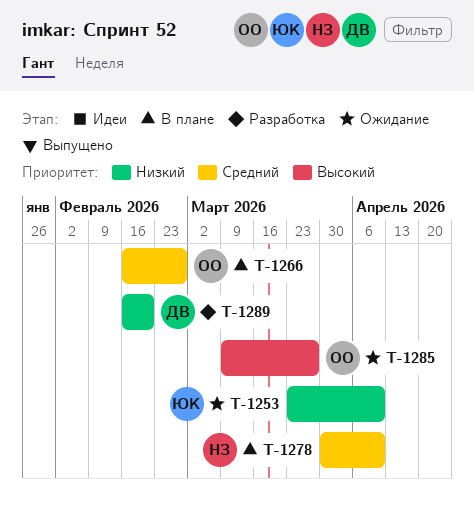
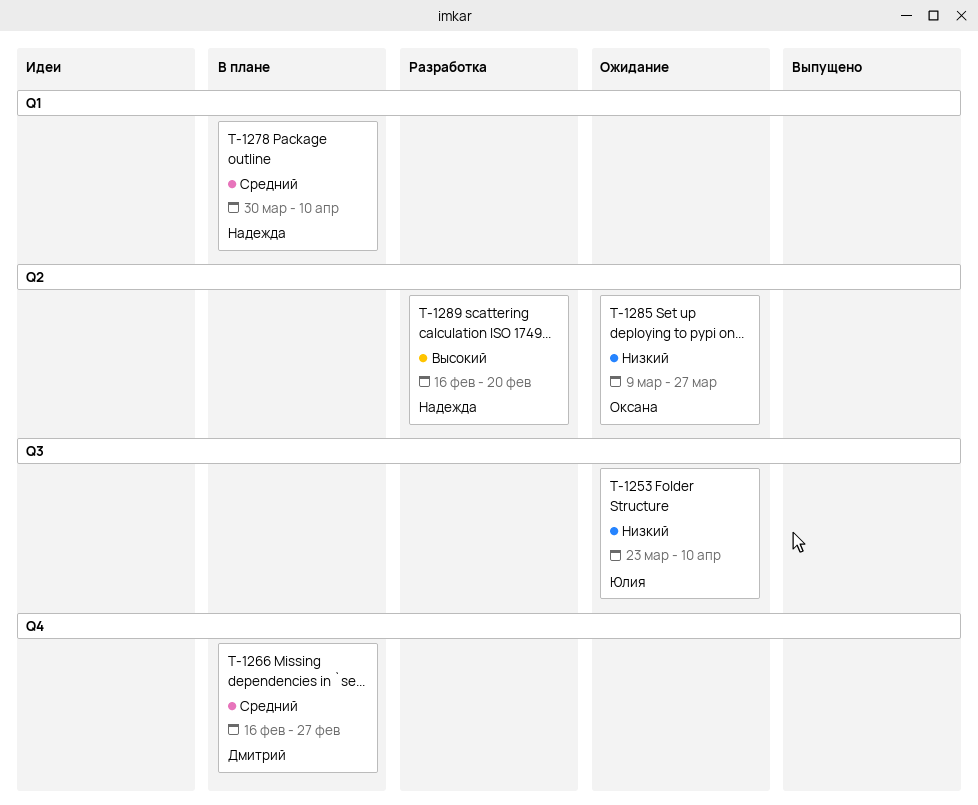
T-1266, owner: Оксана -> Дмитрий
T-1285, priority: Высокий -> Низкий
T-1289, owner: Дмитрий -> Надежда
T-1289, priority: Низкий -> Высокий

